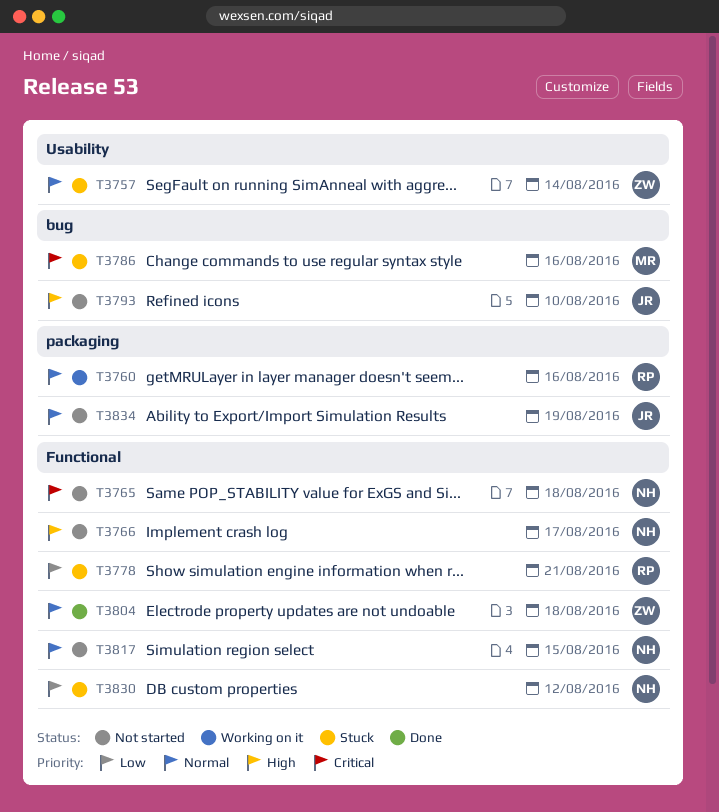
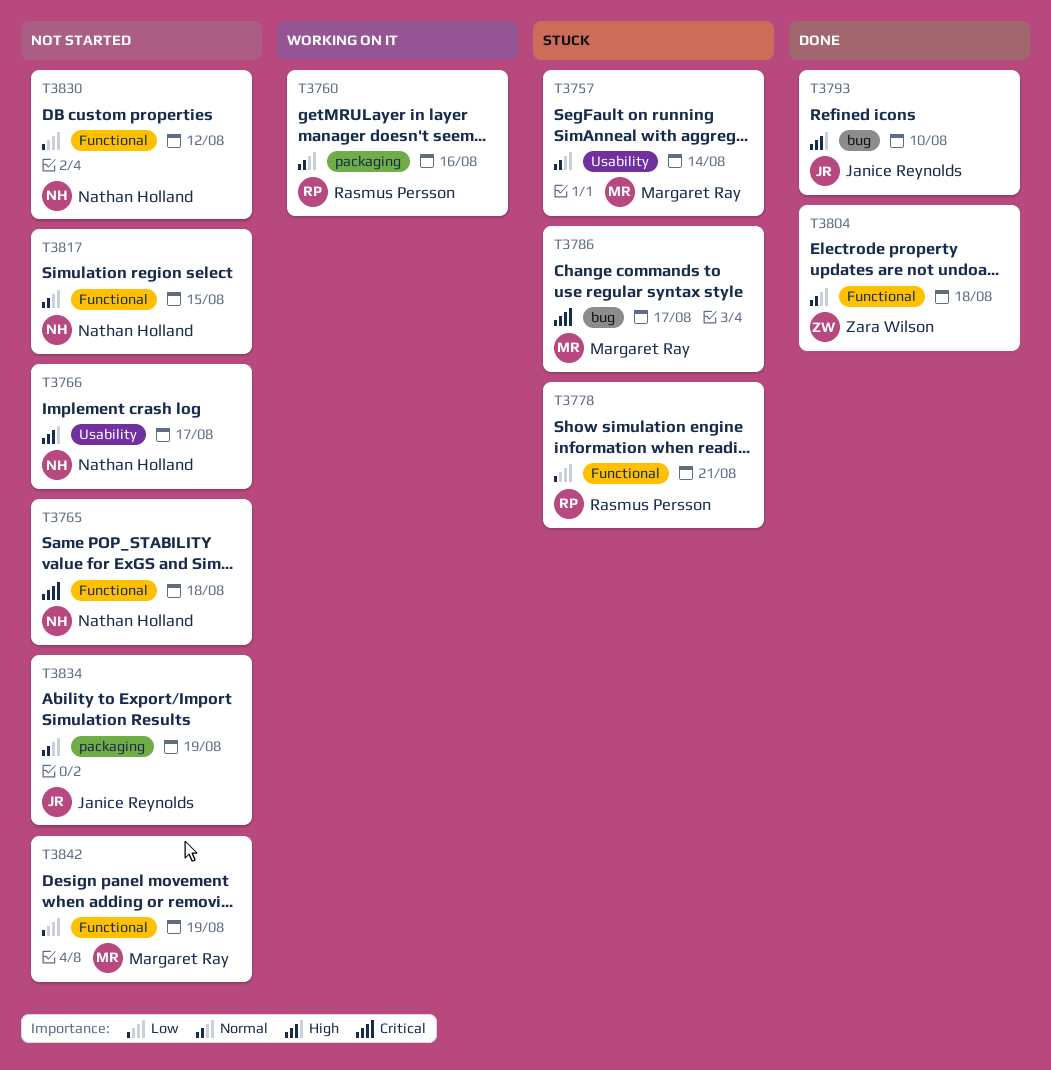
T3757, owner: Zara Wilson -> Margaret Ray
T3766, label: Functional -> Usability
T3786, due: Aug 16 -> Aug 17
T3793, status: Not started -> Done
T3830, status: Stuck -> Not started
T3842: none -> present

